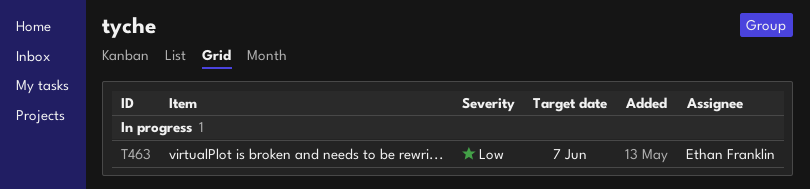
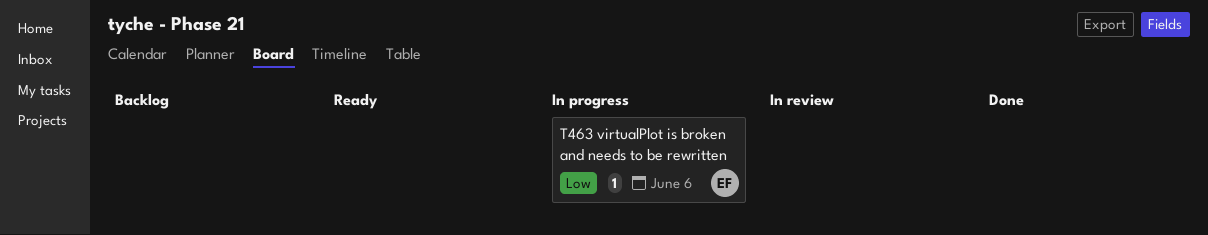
T463, due: Jun 7 -> Jun 6

